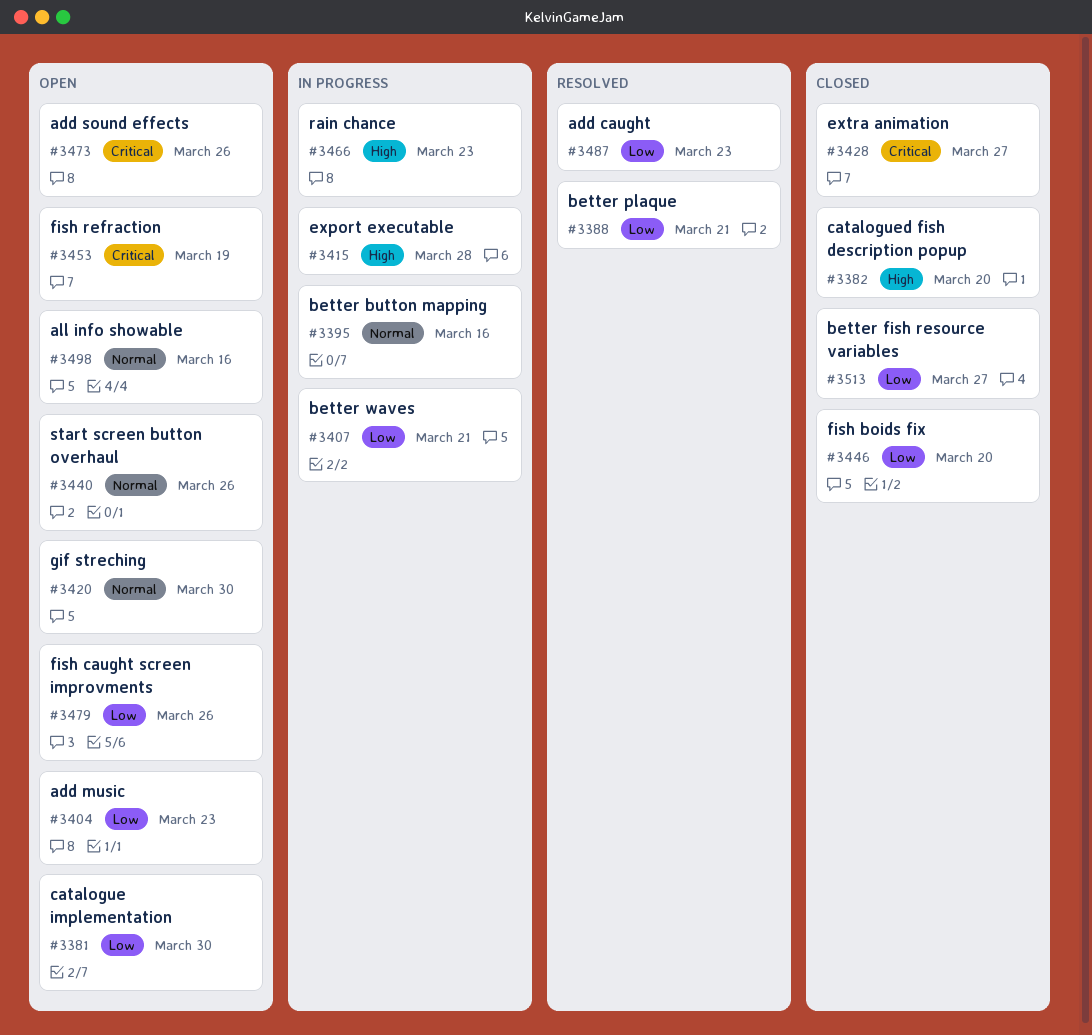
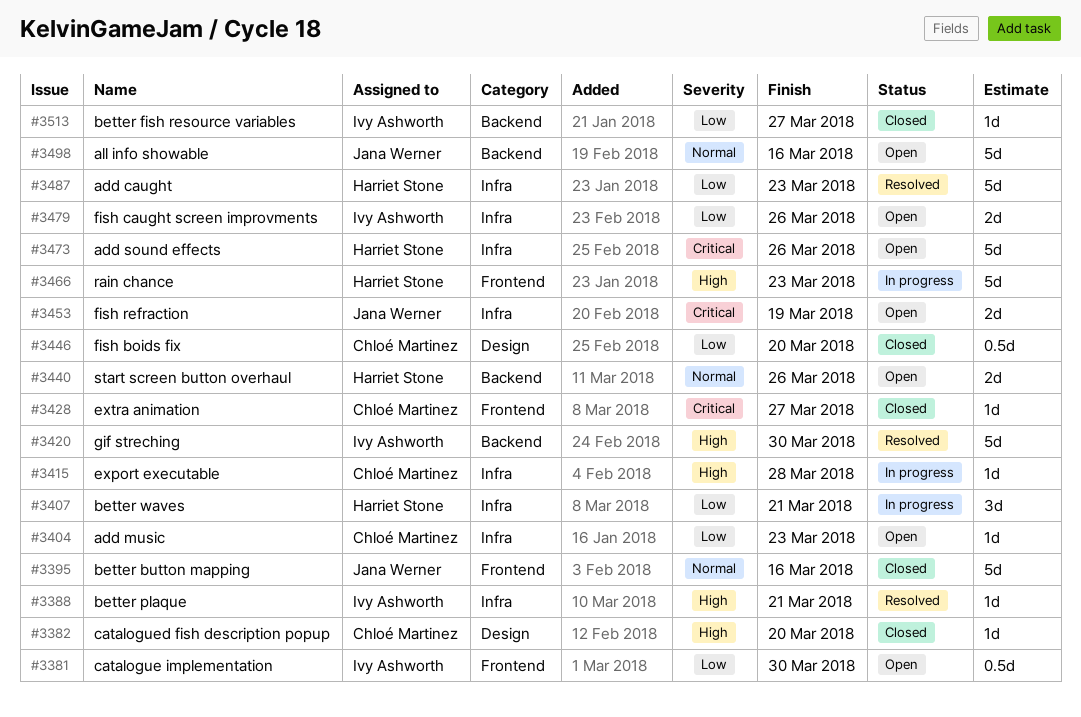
#3388, priority: Low -> High
#3395, status: In progress -> Closed
#3420, status: Open -> Resolved
#3420, priority: Normal -> High

